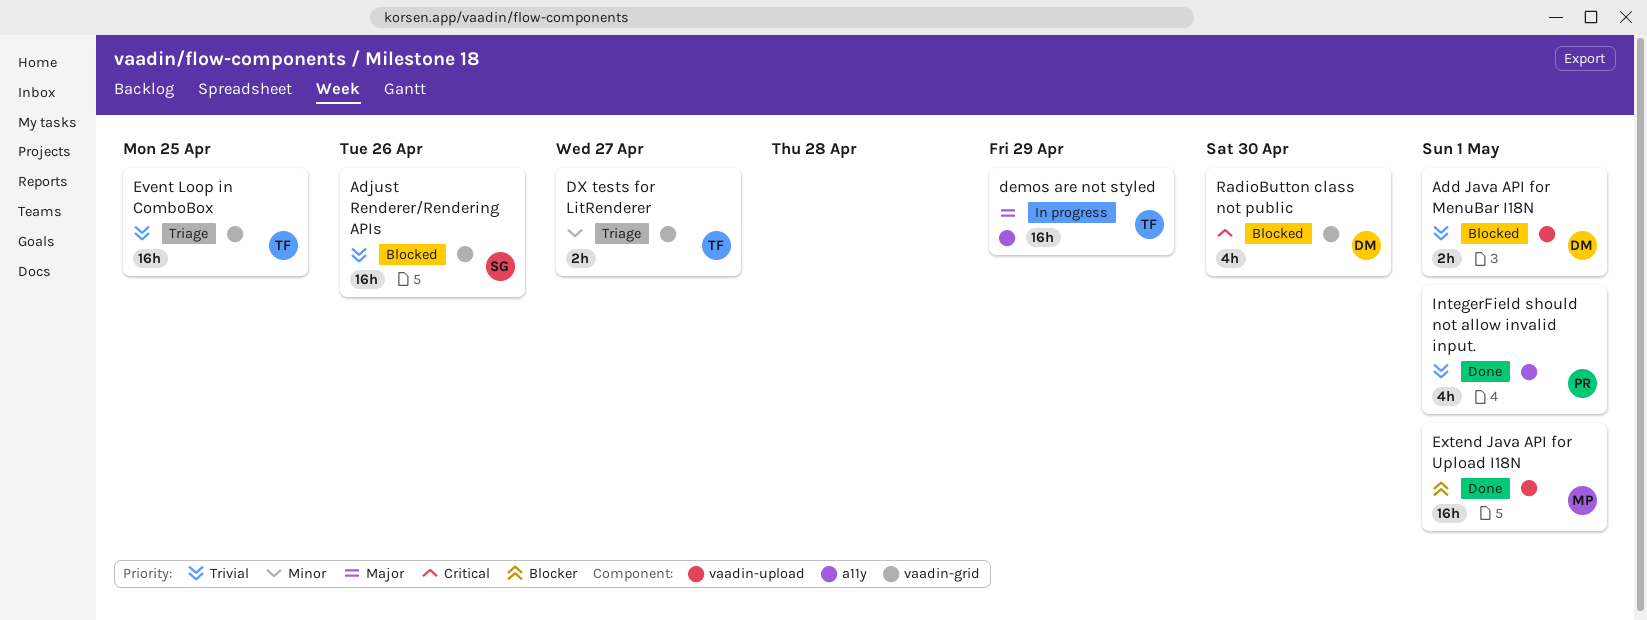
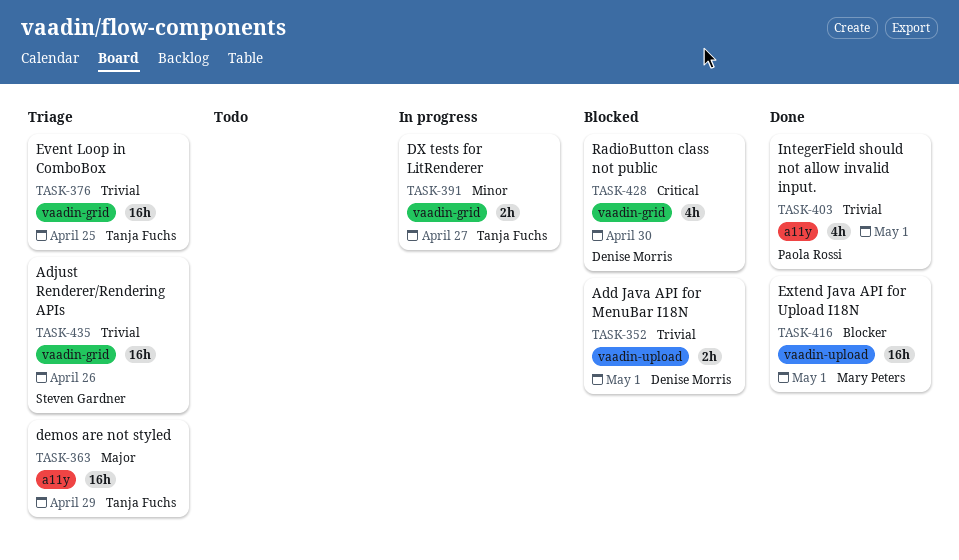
Adjust Renderer/Rendering APIs, status: Blocked -> Triage
demos are not styled, status: In progress -> Triage
DX tests for LitRenderer, status: Triage -> In progress

